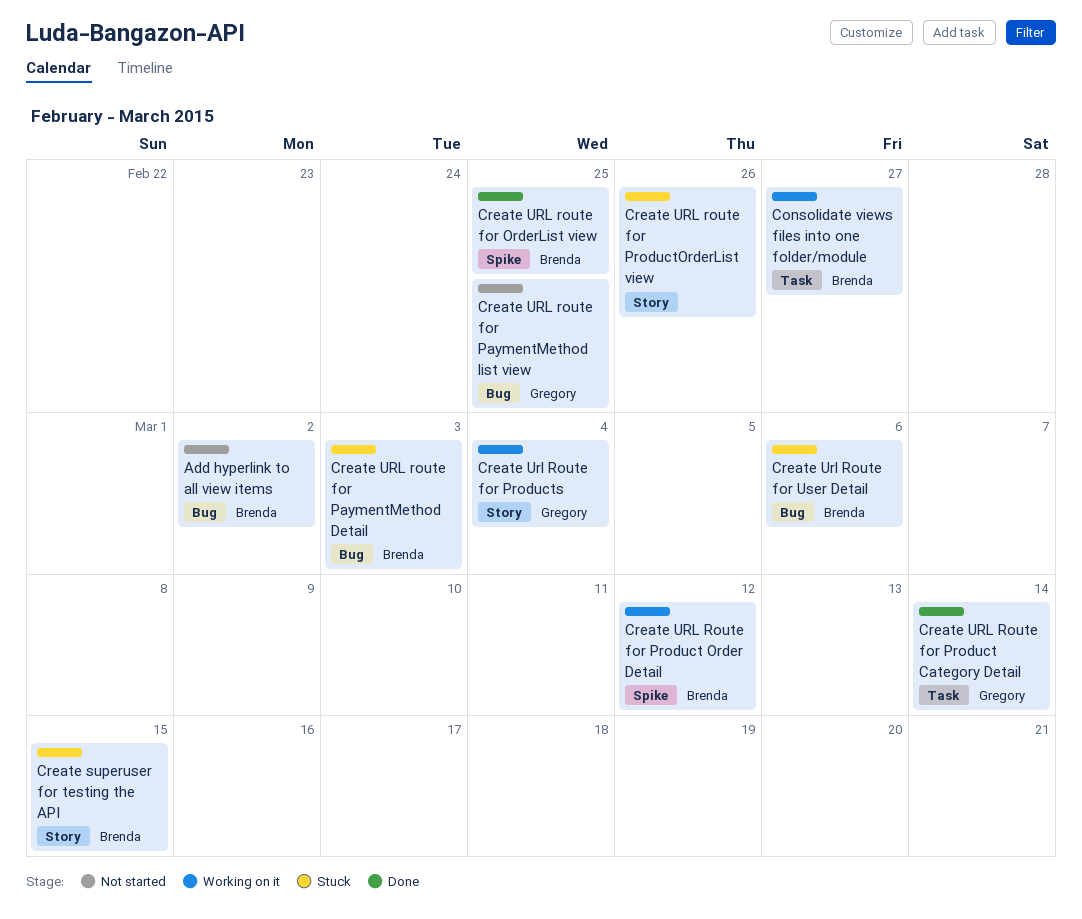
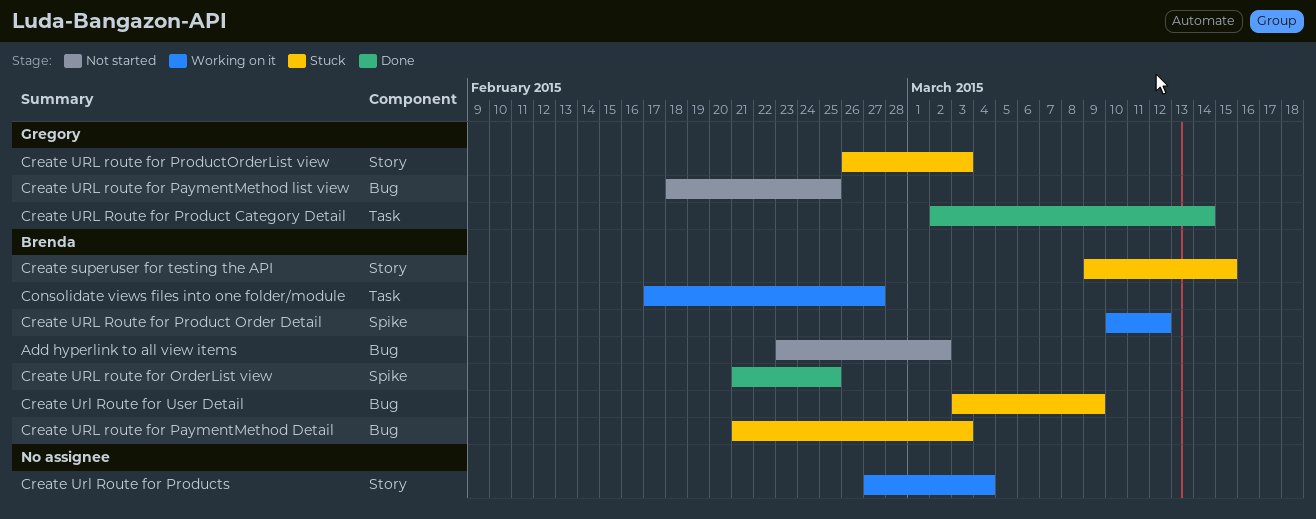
Create URL route for ProductOrderList view, owner: none -> Gregory
Create URL route for ProductOrderList view, due: Feb 26 -> Mar 3
Create Url Route for Products, owner: Gregory -> none
Create Url Route for User Detail, due: Mar 6 -> Mar 9

